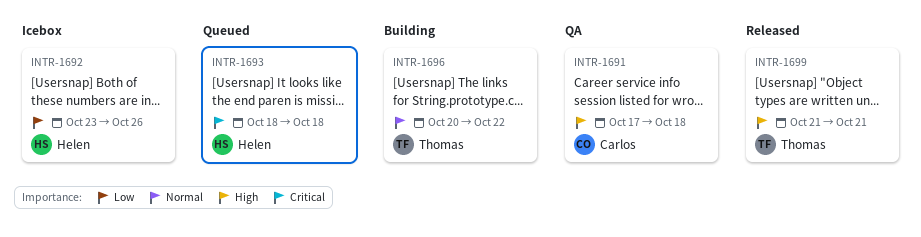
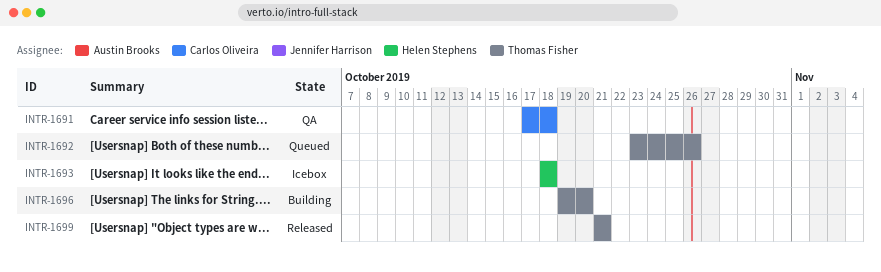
INTR-1692, status: Icebox -> Queued
INTR-1692, owner: Helen Stephens -> Thomas Fisher
INTR-1693, status: Queued -> Icebox
INTR-1696, start: Oct 20 -> Oct 19
INTR-1696, due: Oct 22 -> Oct 20

